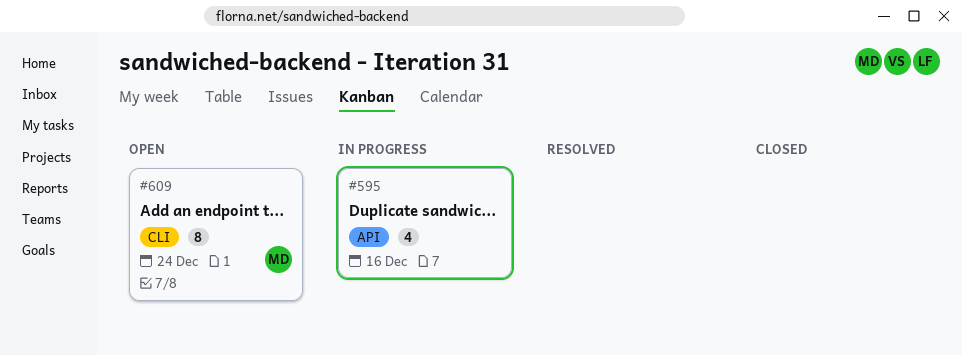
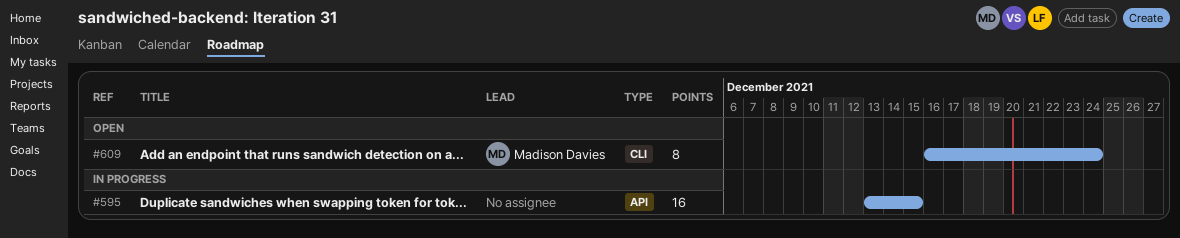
#595, estimate: 4 -> 16
#595, due: Dec 16 -> Dec 15

